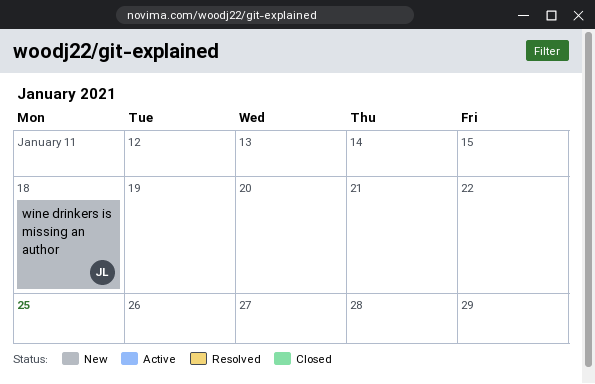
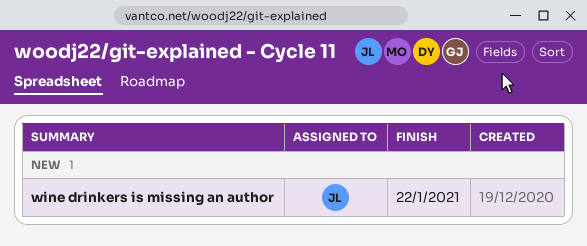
wine drinkers is missing an author, due: Jan 18 -> Jan 22

